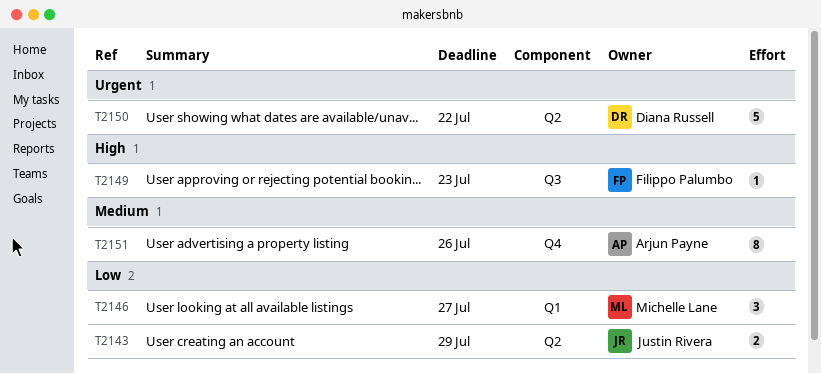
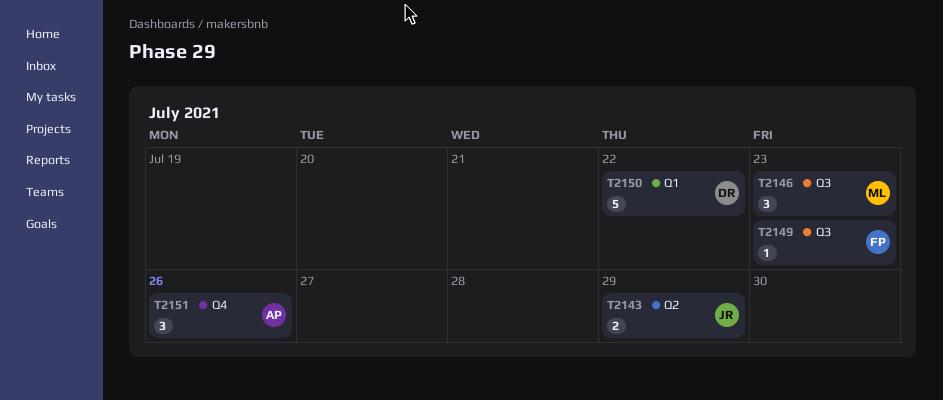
T2146, label: Q1 -> Q3
T2146, due: Jul 27 -> Jul 23
T2150, label: Q2 -> Q1
T2151, estimate: 8 -> 3

